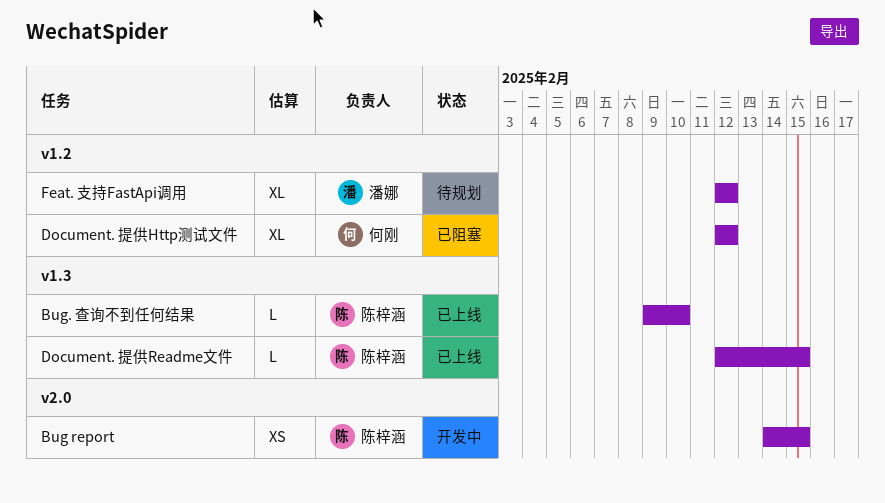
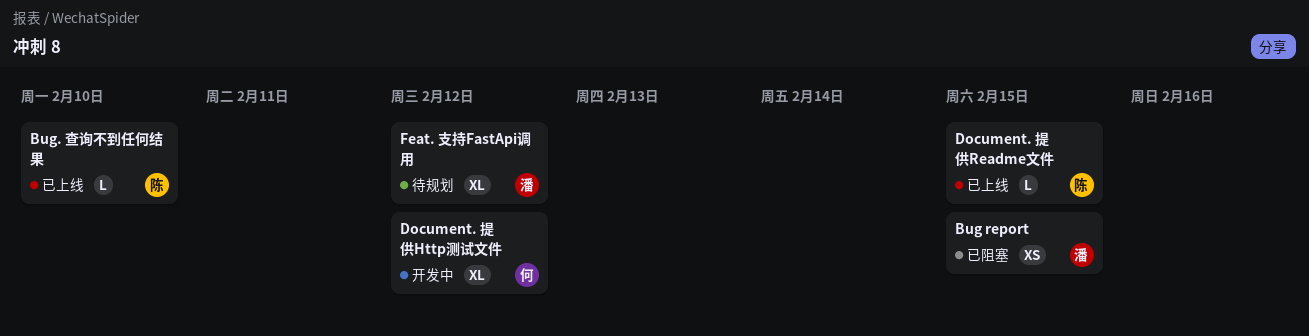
Bug report, status: 开发中 -> 已阻塞
Bug report, owner: 陈梓涵 -> 潘娜
Document. 提供Http测试文件, status: 已阻塞 -> 开发中

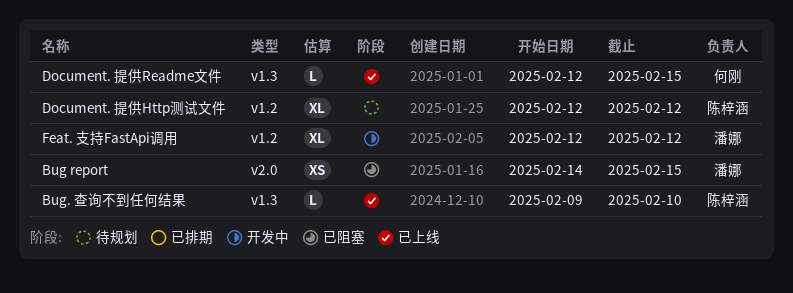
Document. 提供Http测试文件, status: 开发中 -> 待规划
Document. 提供Http测试文件, owner: 何刚 -> 陈梓涵
Document. 提供Readme文件, owner: 陈梓涵 -> 何刚
Feat. 支持FastApi调用, status: 待规划 -> 开发中

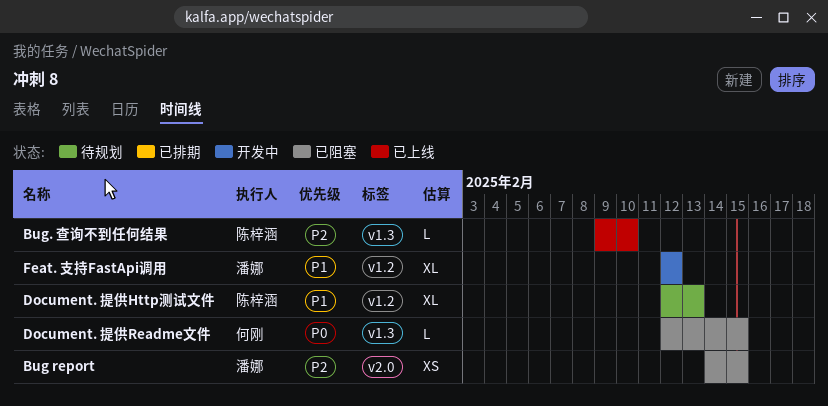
Document. 提供Http测试文件, due: Feb 12 -> Feb 13
Document. 提供Readme文件, status: 已上线 -> 已阻塞

